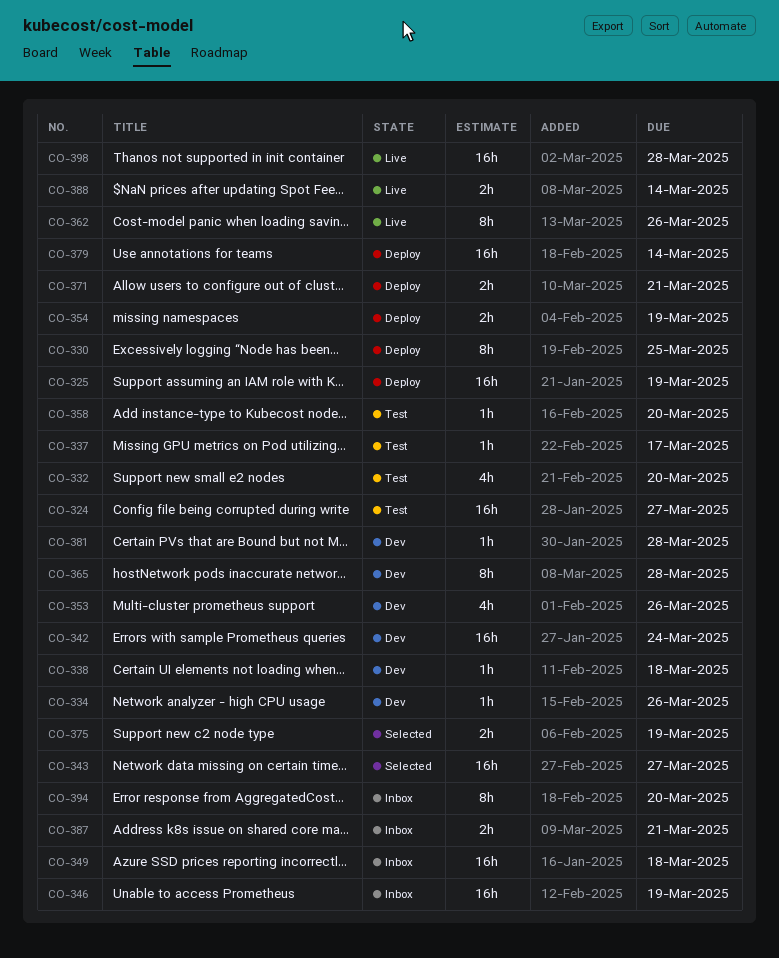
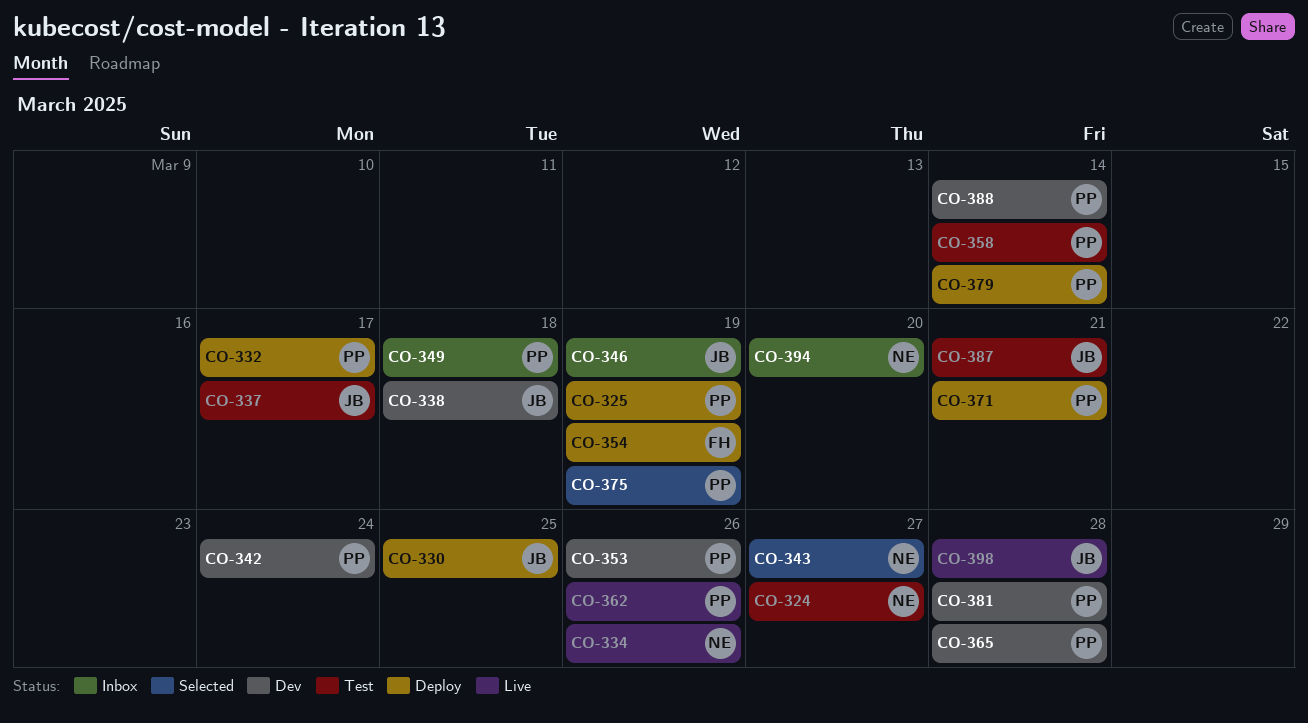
CO-332, status: Test -> Deploy
CO-332, due: Mar 20 -> Mar 17
CO-334, status: Dev -> Live
CO-358, due: Mar 20 -> Mar 14
CO-387, status: Inbox -> Test
CO-388, status: Live -> Dev

